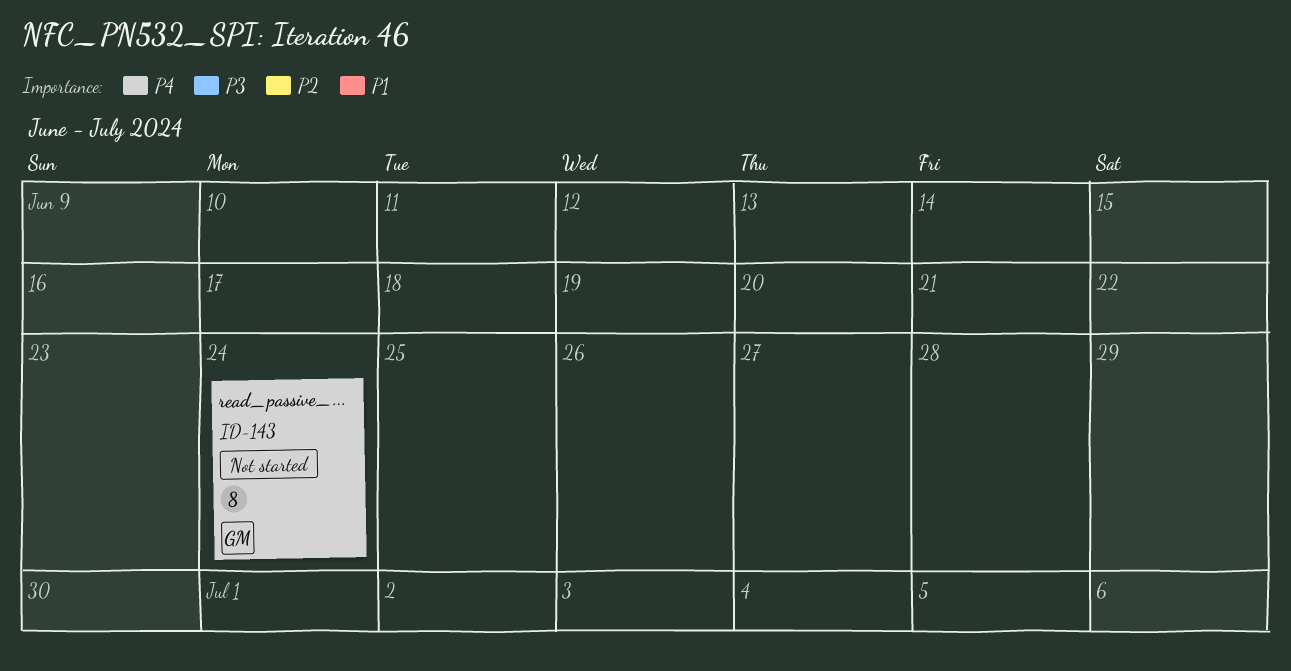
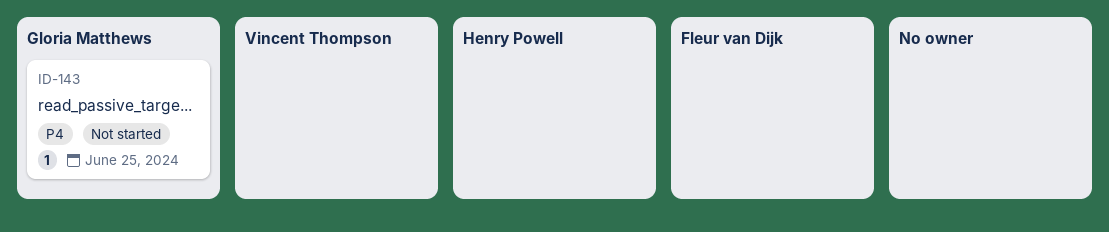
ID-143, estimate: 8 -> 1
ID-143, due: Jun 24 -> Jun 25

